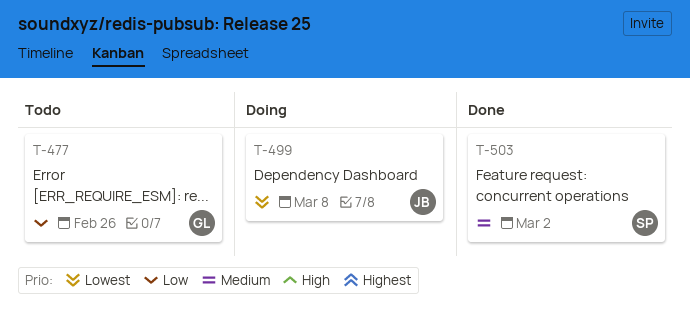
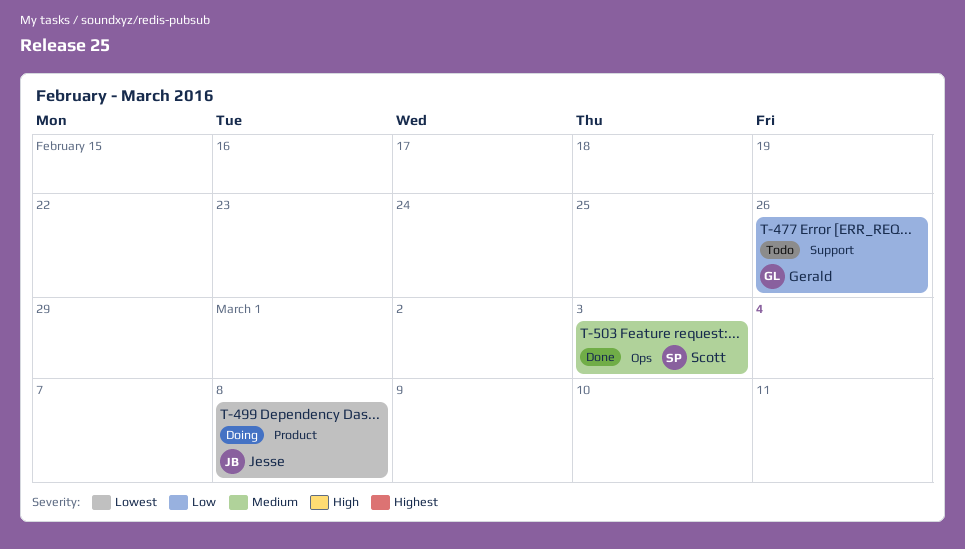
T-503, due: Mar 2 -> Mar 3

